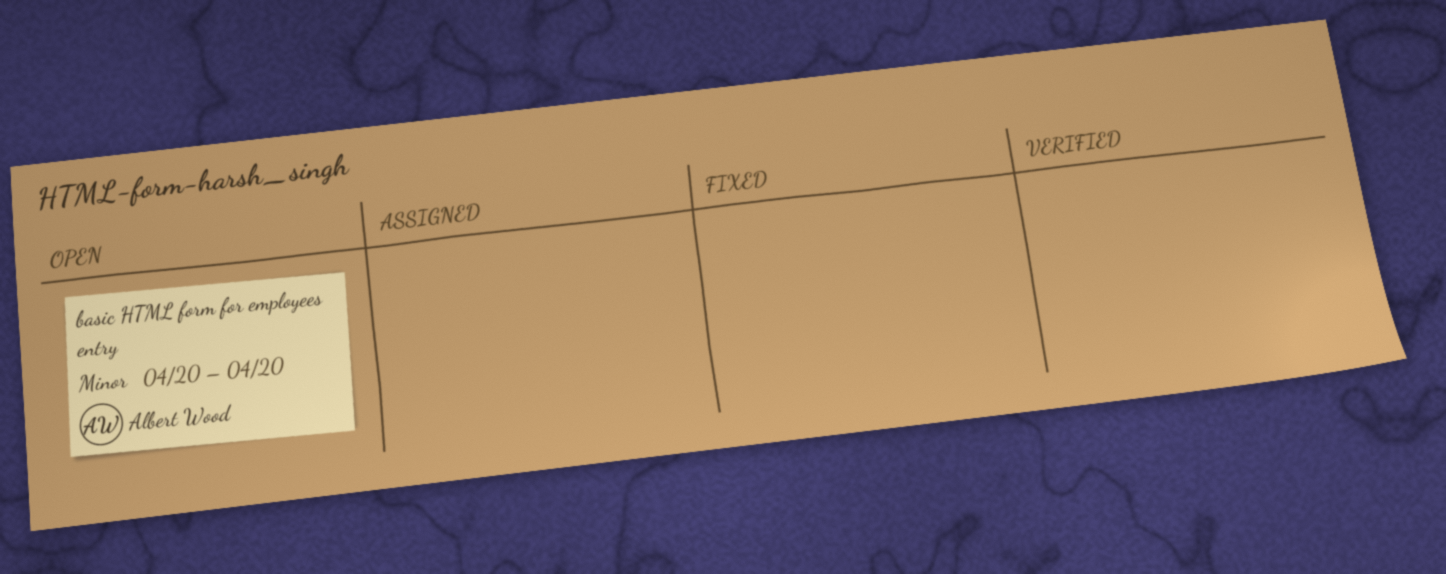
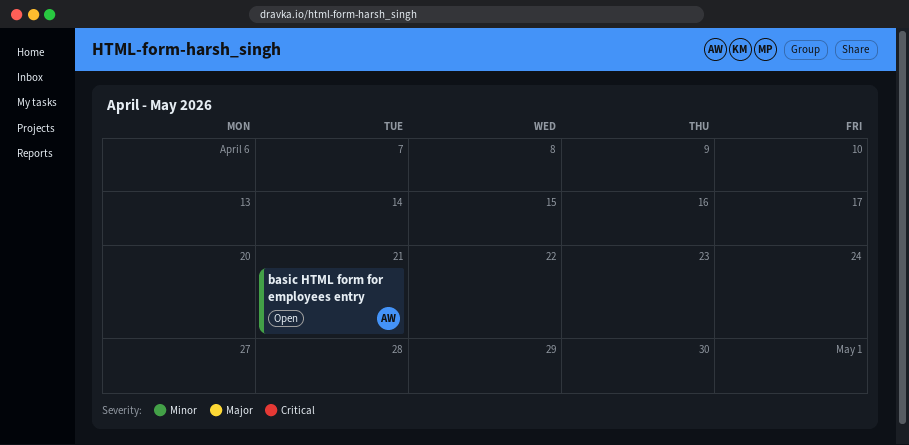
basic HTML form for employees entry, due: Apr 20 -> Apr 21

